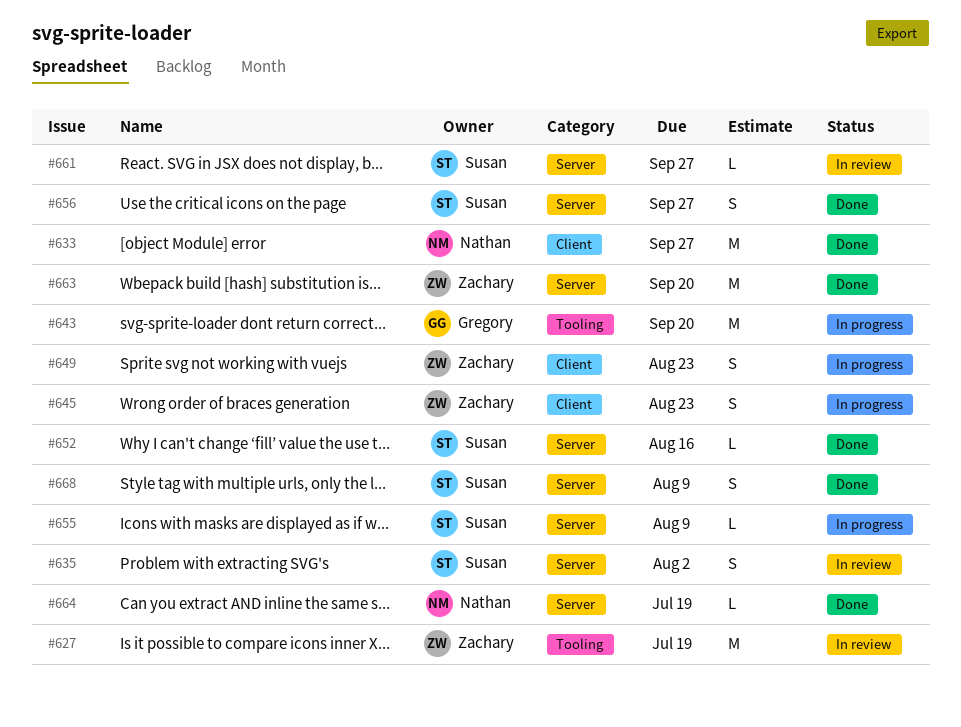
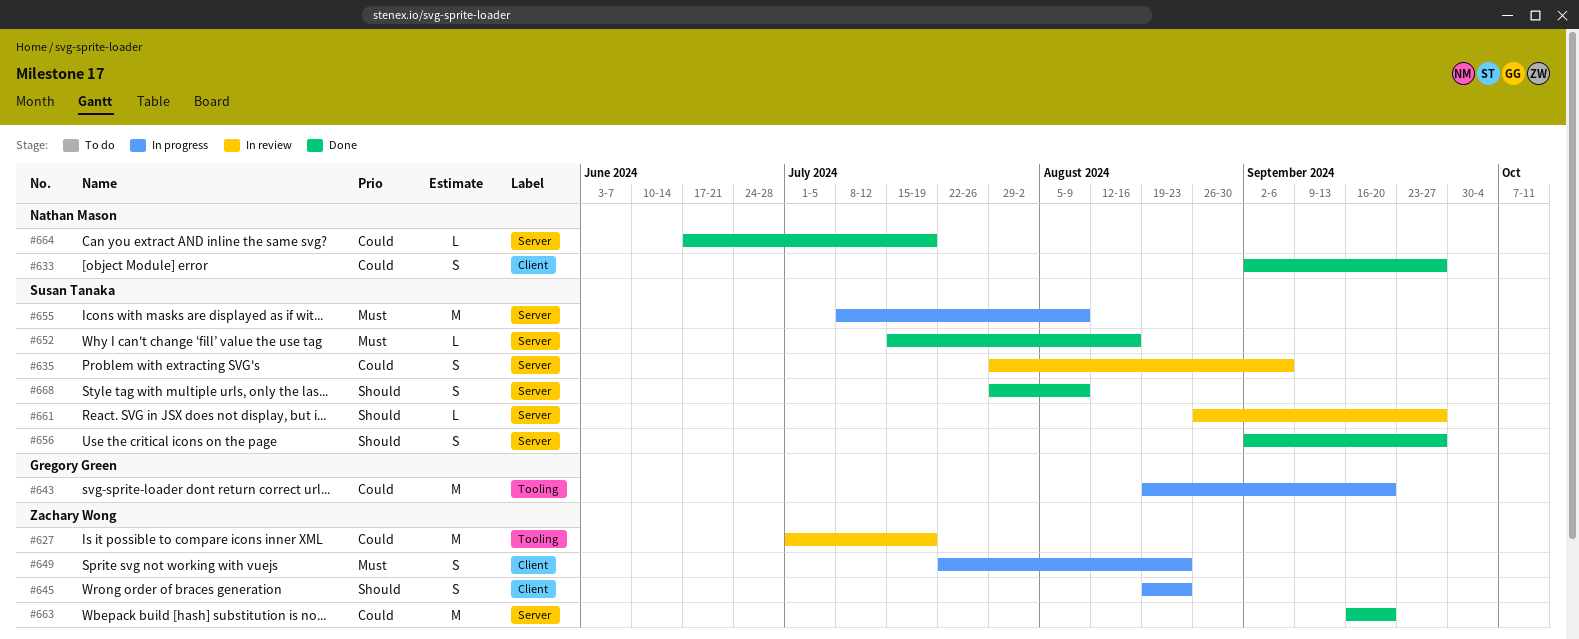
#633, estimate: M -> S
#635, due: Aug 2 -> Sep 6
#655, estimate: L -> M

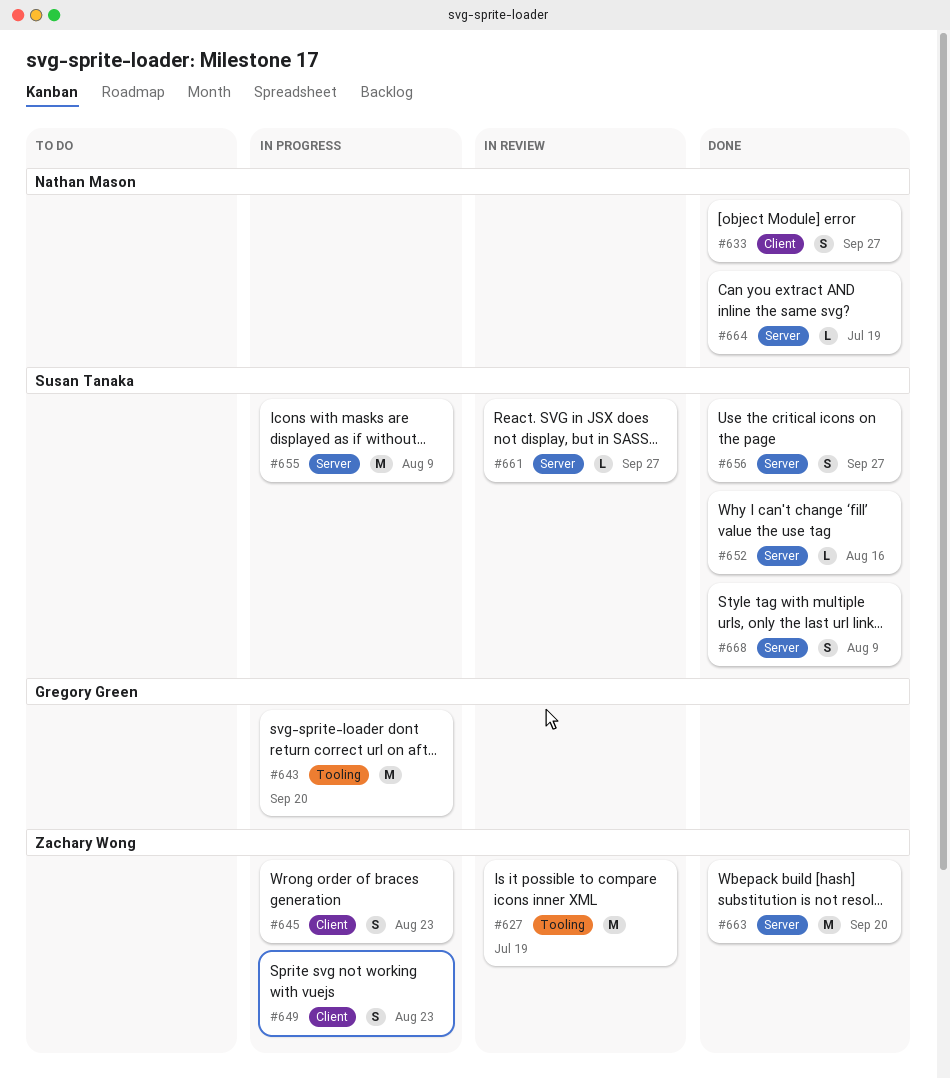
#635: present -> none

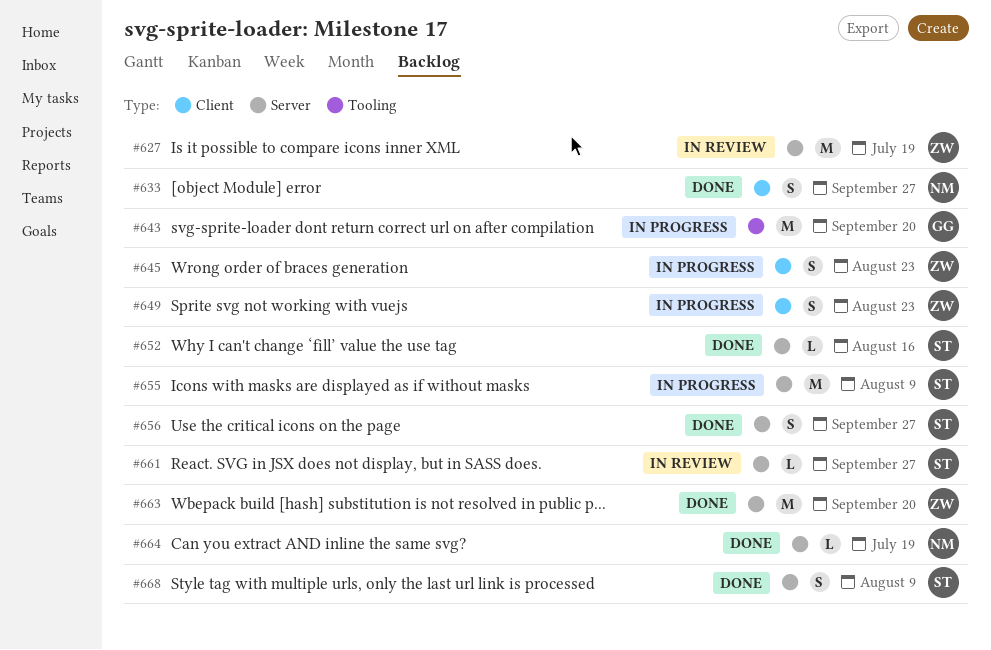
#627, label: Tooling -> Server

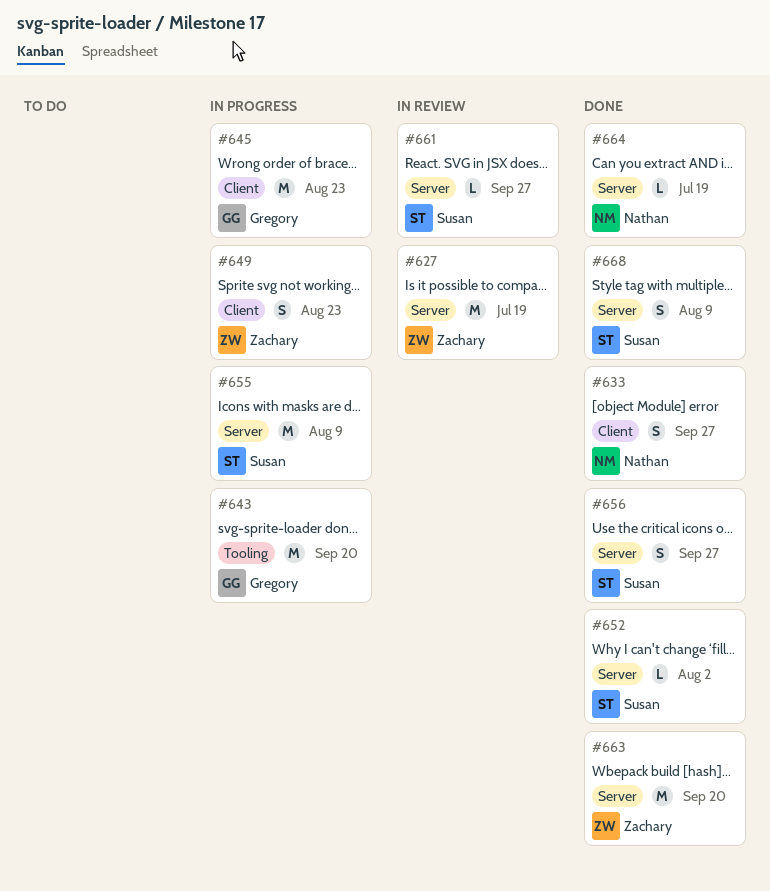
#645, owner: Zachary -> Gregory
#645, estimate: S -> M
#652, due: Aug 16 -> Aug 2

